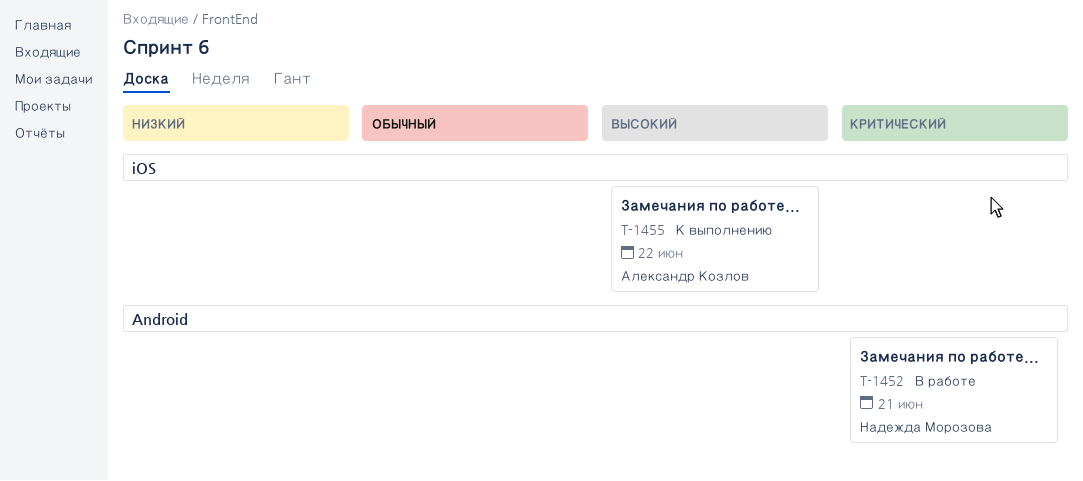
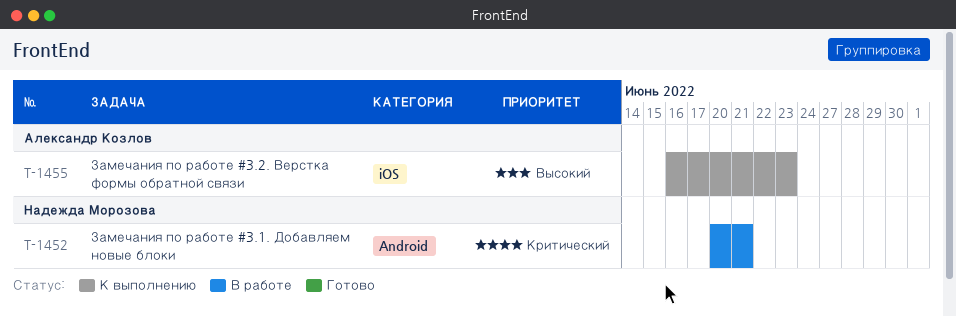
T-1455, due: Jun 22 -> Jun 23

